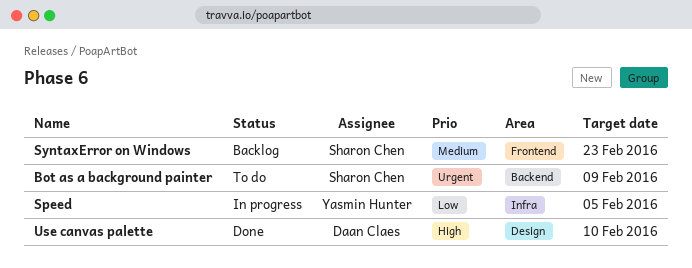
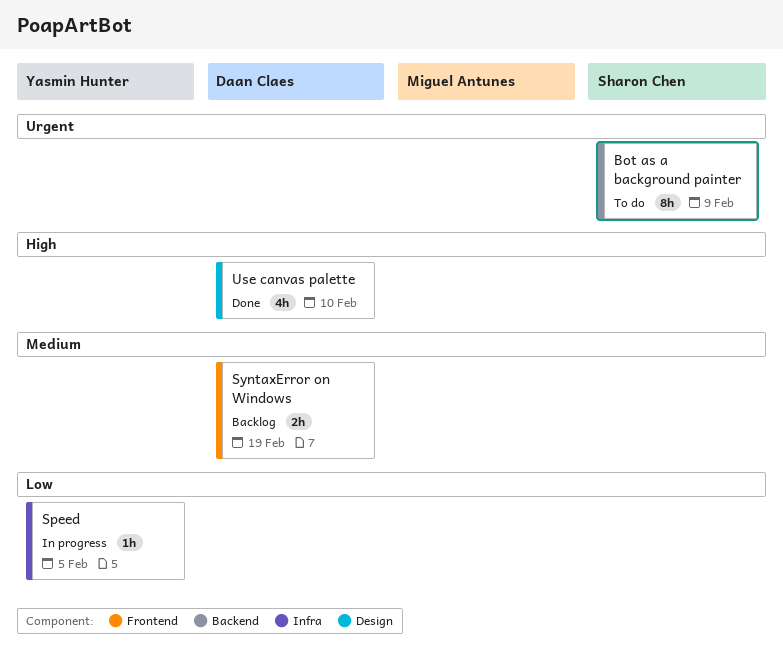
SyntaxError on Windows, owner: Sharon Chen -> Daan Claes
SyntaxError on Windows, due: Feb 23 -> Feb 19

